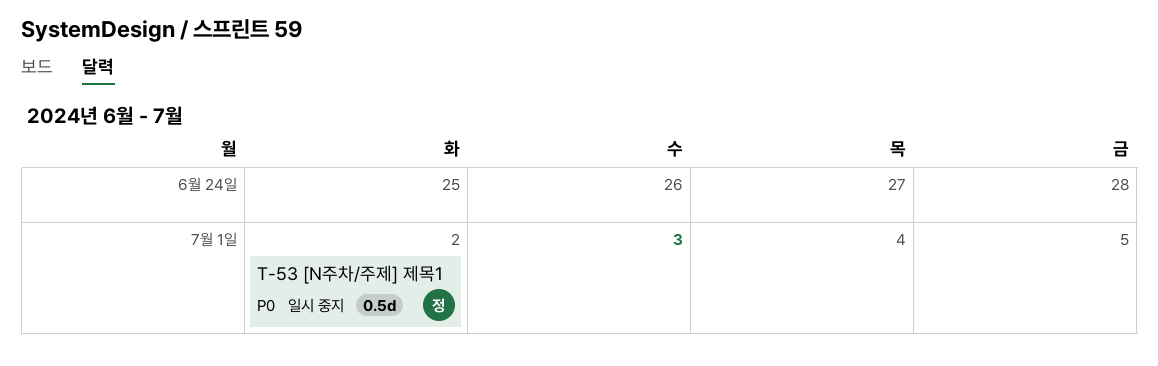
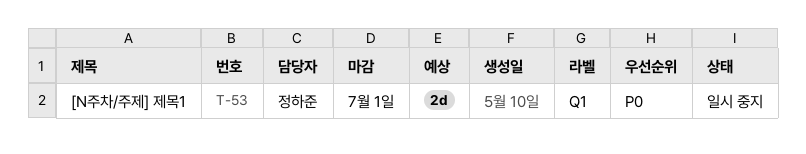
T-53, estimate: 0.5d -> 2d
T-53, due: Jul 2 -> Jul 1

